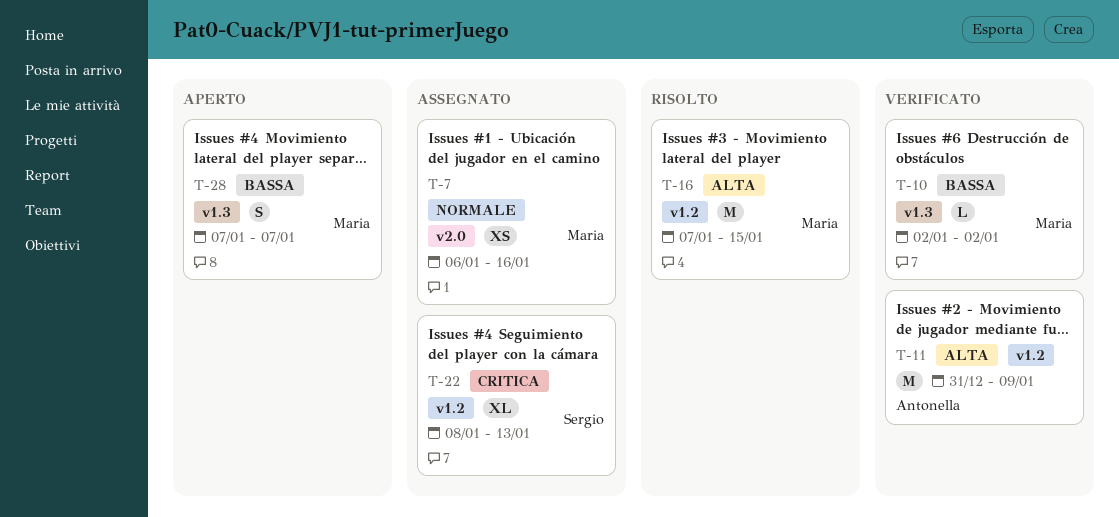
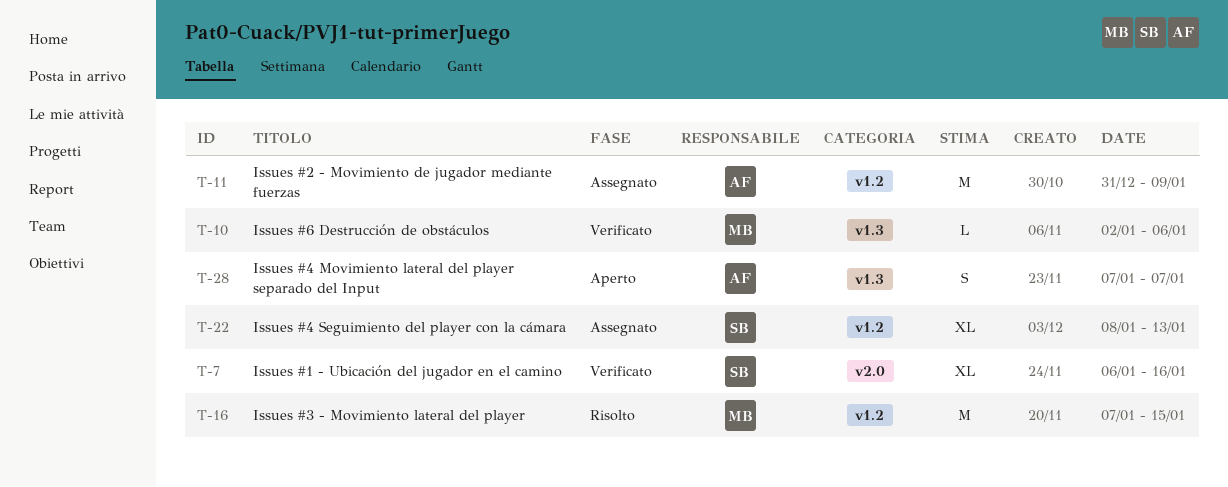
T-7, status: Assegnato -> Verificato
T-7, owner: Maria -> Sergio
T-7, estimate: XS -> XL
T-10, due: Jan 2 -> Jan 6
T-11, status: Verificato -> Assegnato
T-28, owner: Maria -> Antonella

